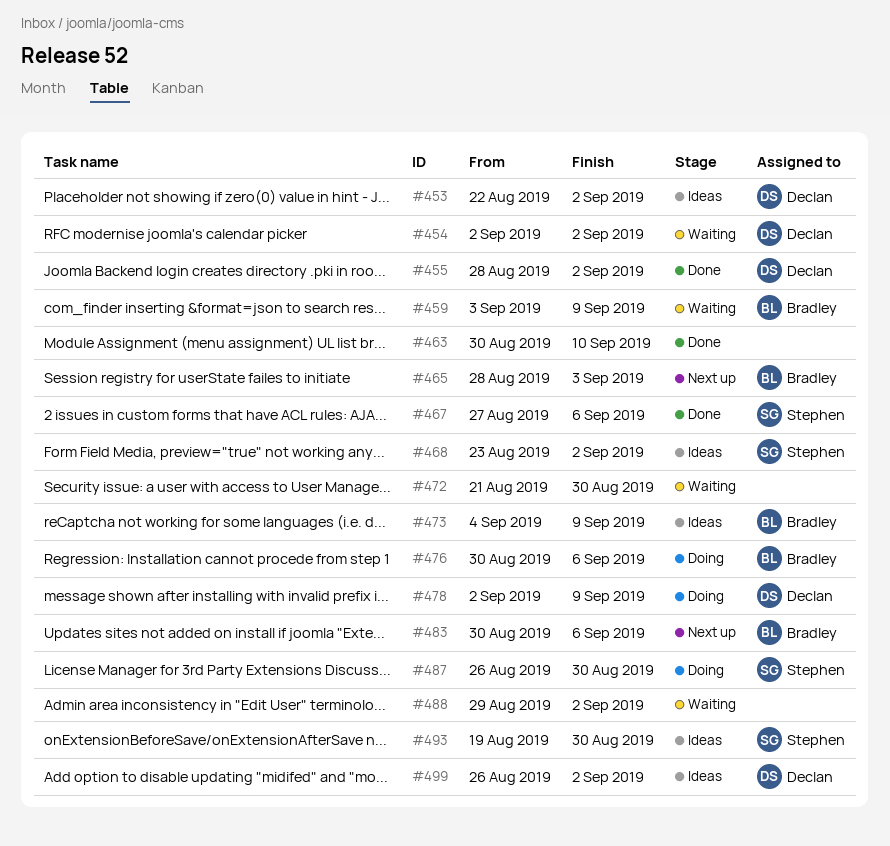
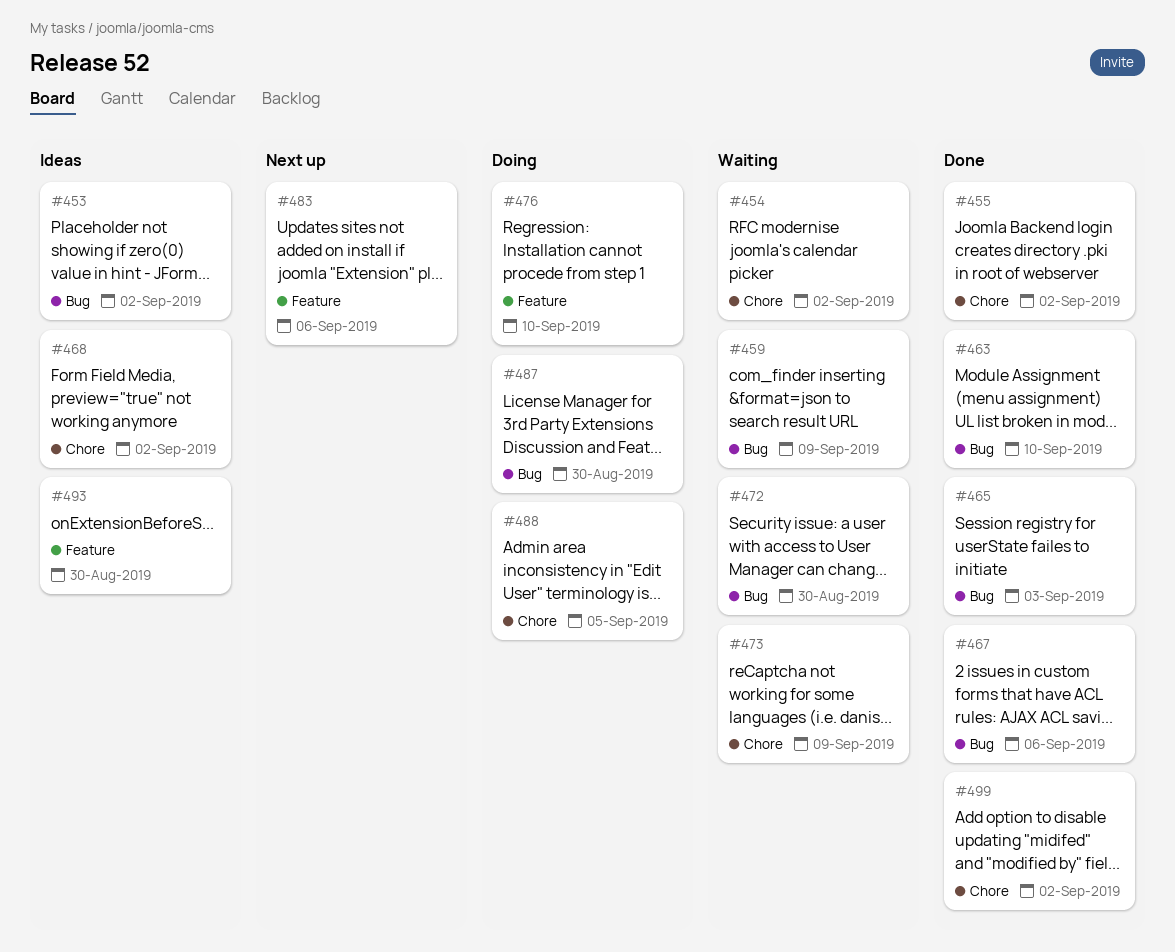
#465, status: Next up -> Done
#473, status: Ideas -> Waiting
#476, due: Sep 6 -> Sep 10
#478: present -> none
#488, status: Waiting -> Doing
#488, due: Sep 2 -> Sep 5
#499, status: Ideas -> Done

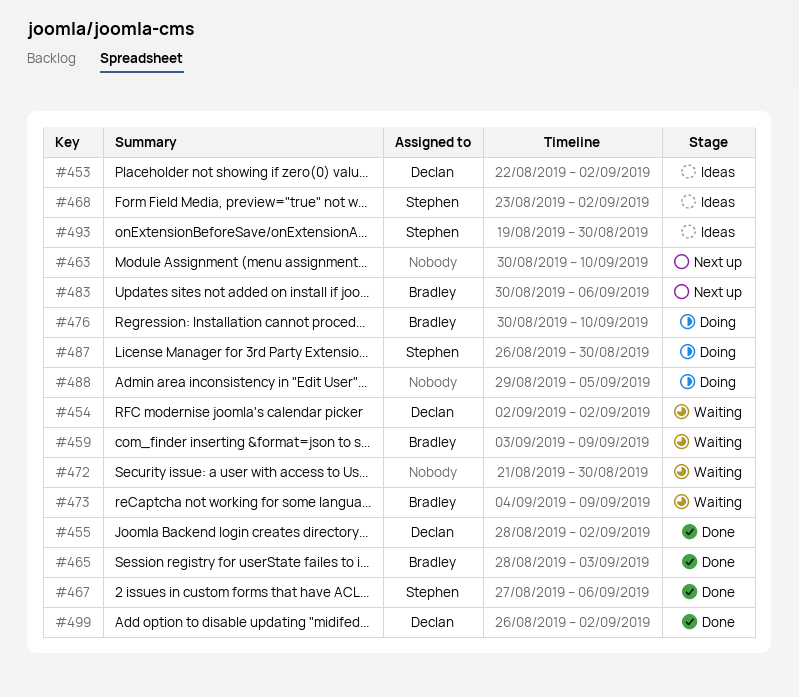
#463, status: Done -> Next up

